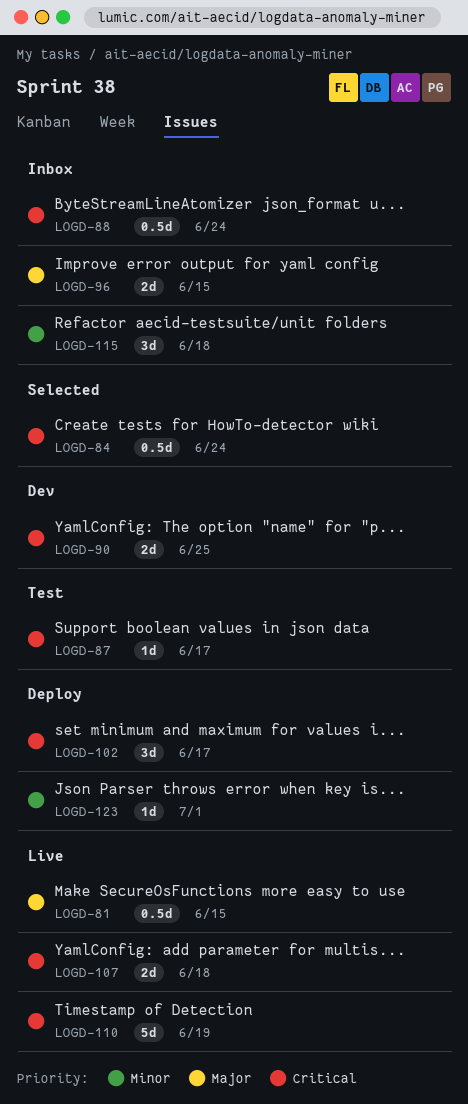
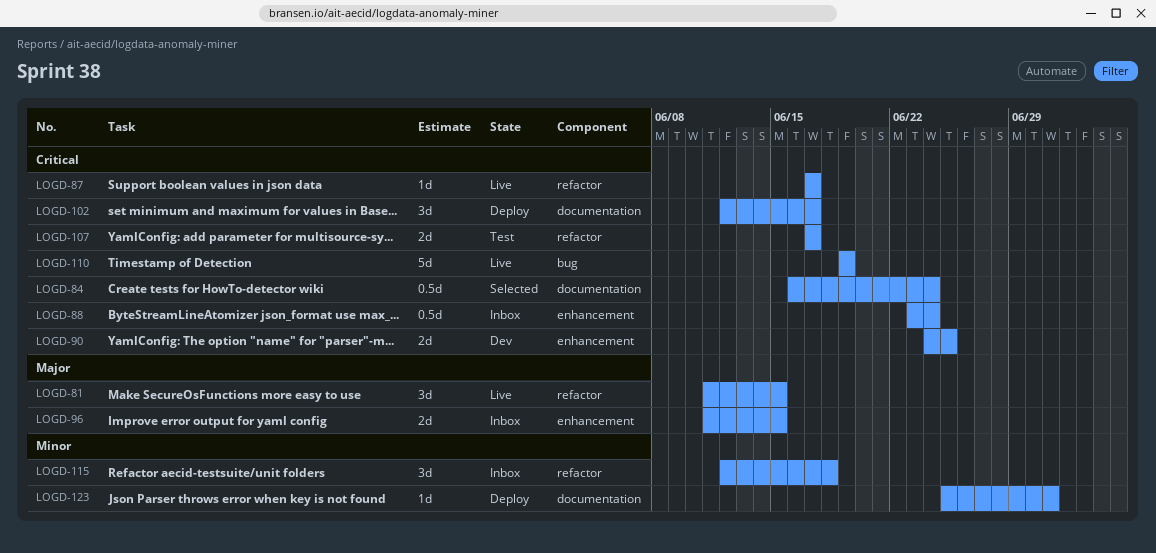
LOGD-81, estimate: 0.5d -> 3d
LOGD-87, status: Test -> Live
LOGD-107, status: Live -> Test
LOGD-107, due: Jun 18 -> Jun 17

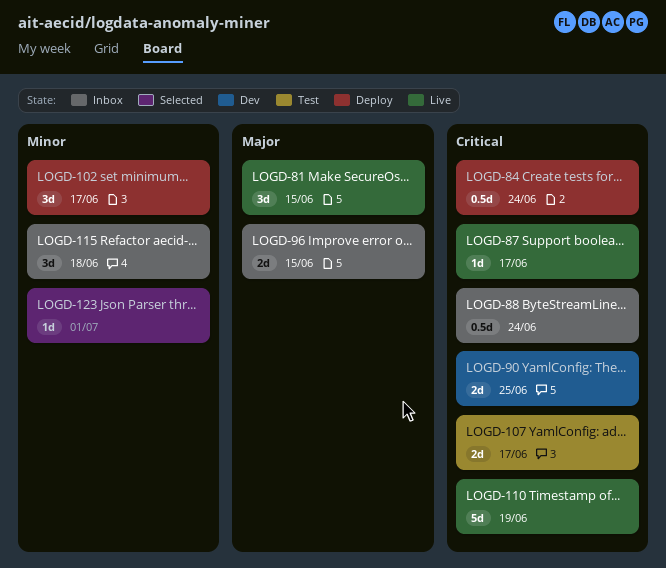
LOGD-84, status: Selected -> Deploy
LOGD-102, priority: Critical -> Minor
LOGD-123, status: Deploy -> Selected

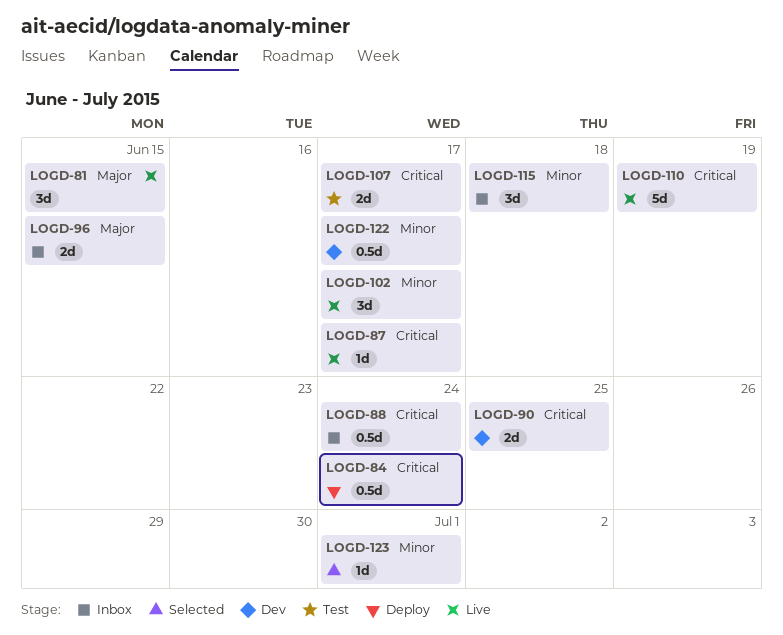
LOGD-102, status: Deploy -> Live
LOGD-122: none -> present

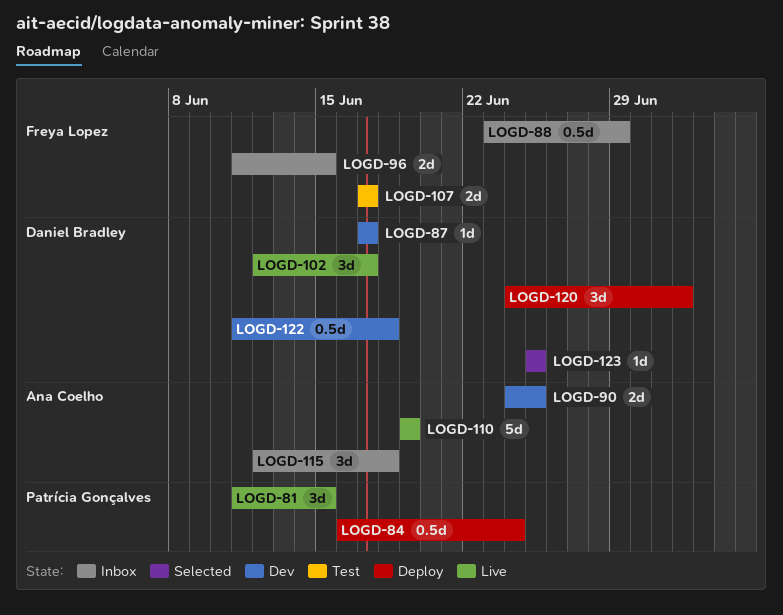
LOGD-87, status: Live -> Dev
LOGD-88, due: Jun 24 -> Jun 29
LOGD-120: none -> present
LOGD-122, due: Jun 17 -> Jun 18
LOGD-123, due: Jul 1 -> Jun 25

